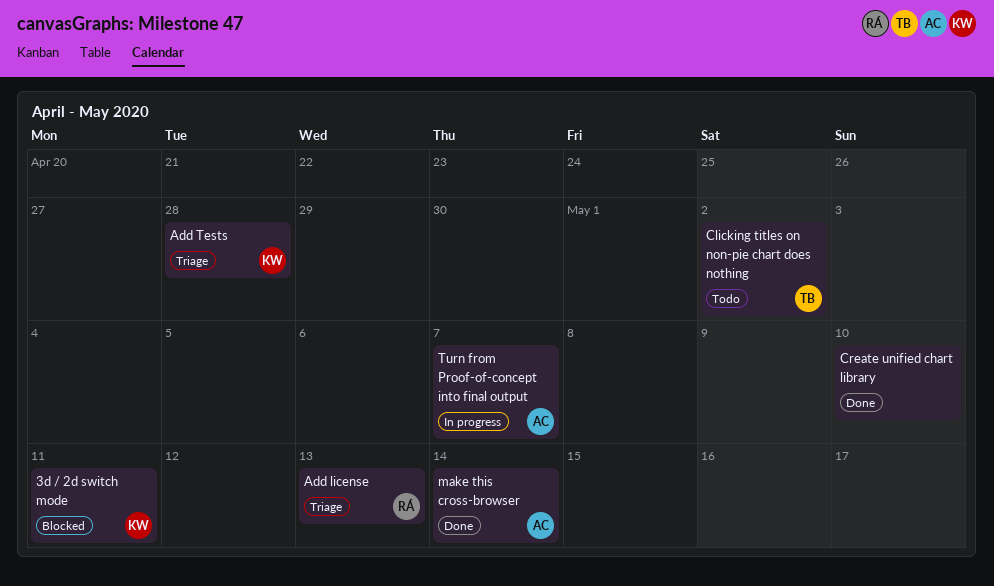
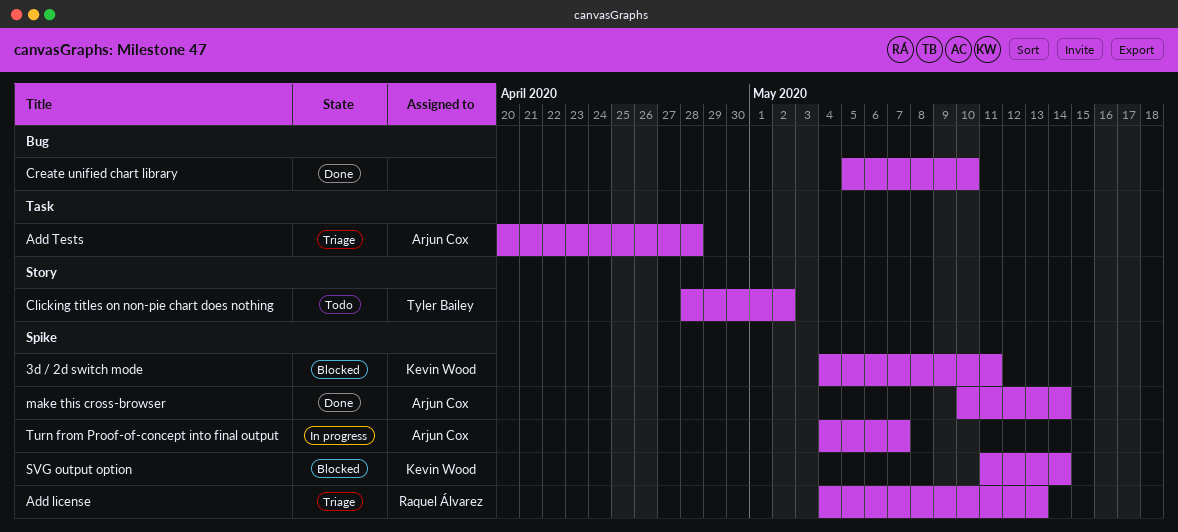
Add Tests, owner: Kevin Wood -> Arjun Cox
SVG output option: none -> present

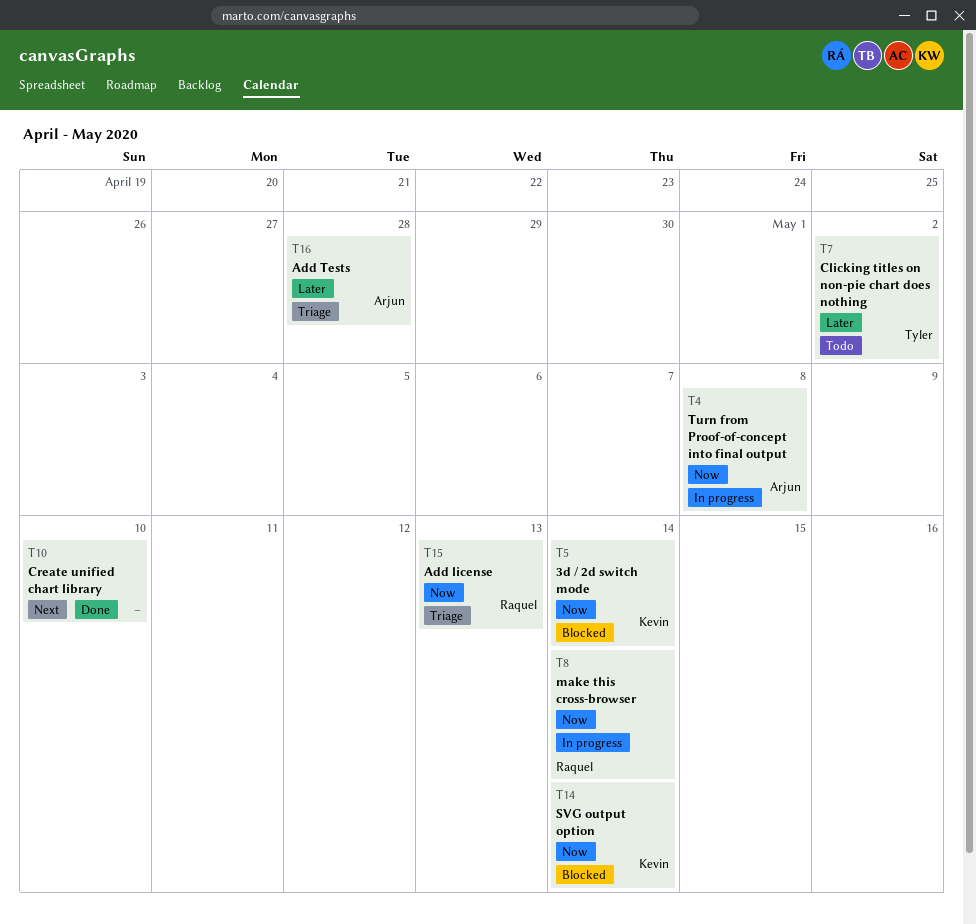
3d / 2d switch mode, due: May 11 -> May 14
make this cross-browser, status: Done -> In progress
make this cross-browser, owner: Arjun Cox -> Raquel Álvarez
Turn from Proof-of-concept into final output, due: May 7 -> May 8

